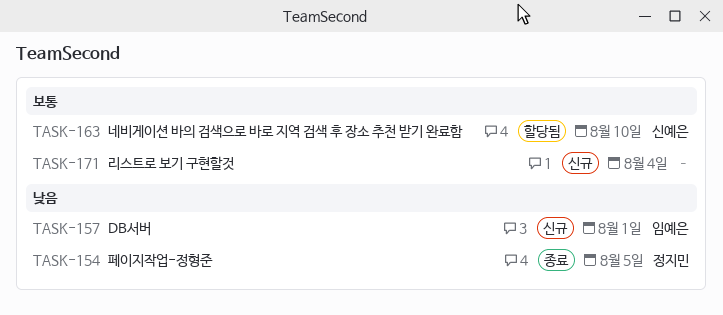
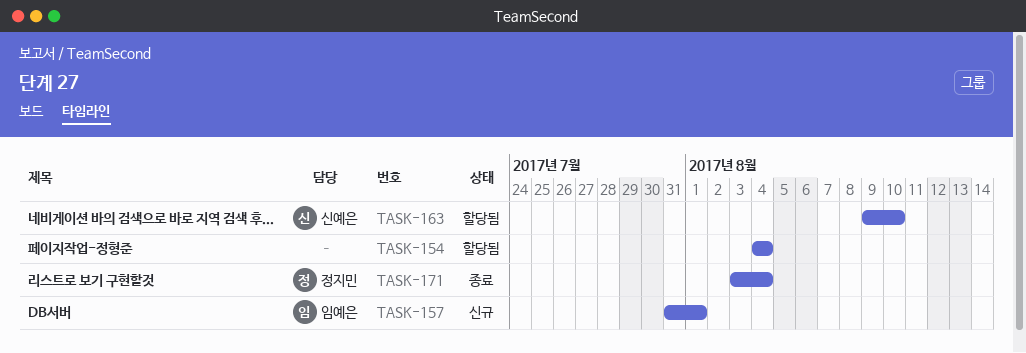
TASK-154, status: 종료 -> 할당됨
TASK-154, owner: 정지민 -> none
TASK-154, due: Aug 5 -> Aug 4
TASK-171, status: 신규 -> 종료
TASK-171, owner: none -> 정지민

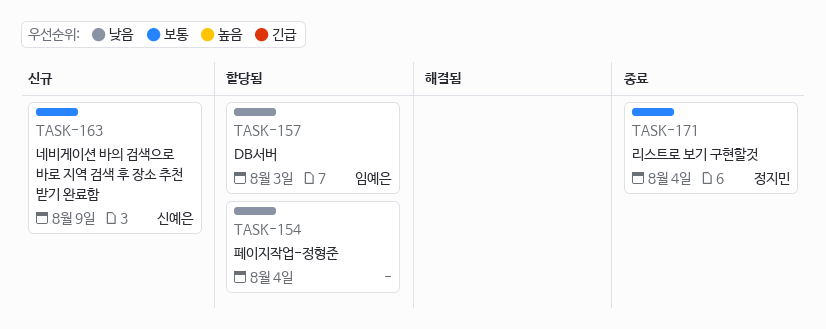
TASK-157, status: 신규 -> 할당됨
TASK-157, due: Aug 1 -> Aug 3
TASK-163, status: 할당됨 -> 신규
TASK-163, due: Aug 10 -> Aug 9

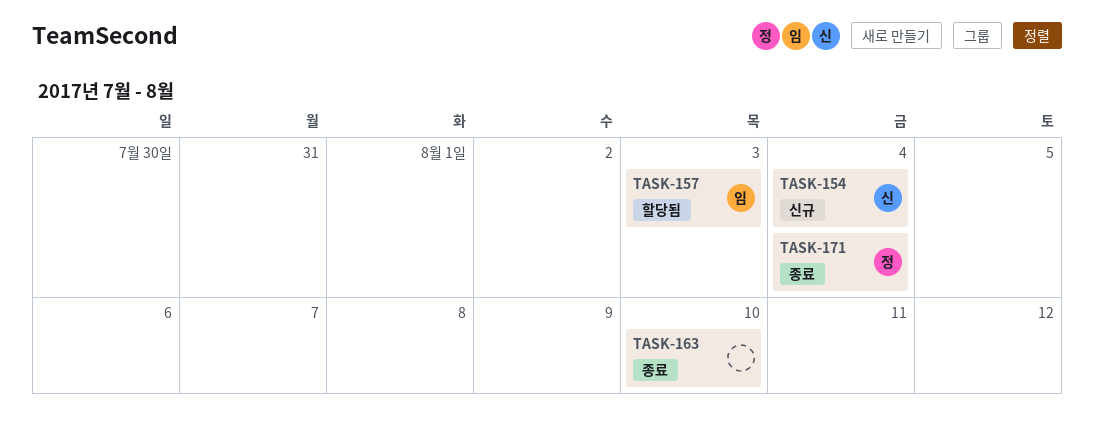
TASK-154, status: 할당됨 -> 신규
TASK-154, owner: none -> 신예은
TASK-163, status: 신규 -> 종료
TASK-163, owner: 신예은 -> none
TASK-163, due: Aug 9 -> Aug 10

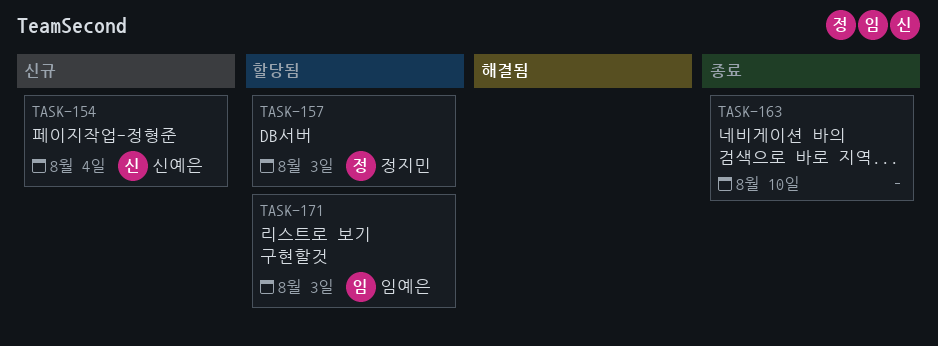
TASK-157, owner: 임예은 -> 정지민
TASK-171, status: 종료 -> 할당됨
TASK-171, owner: 정지민 -> 임예은
TASK-171, due: Aug 4 -> Aug 3

